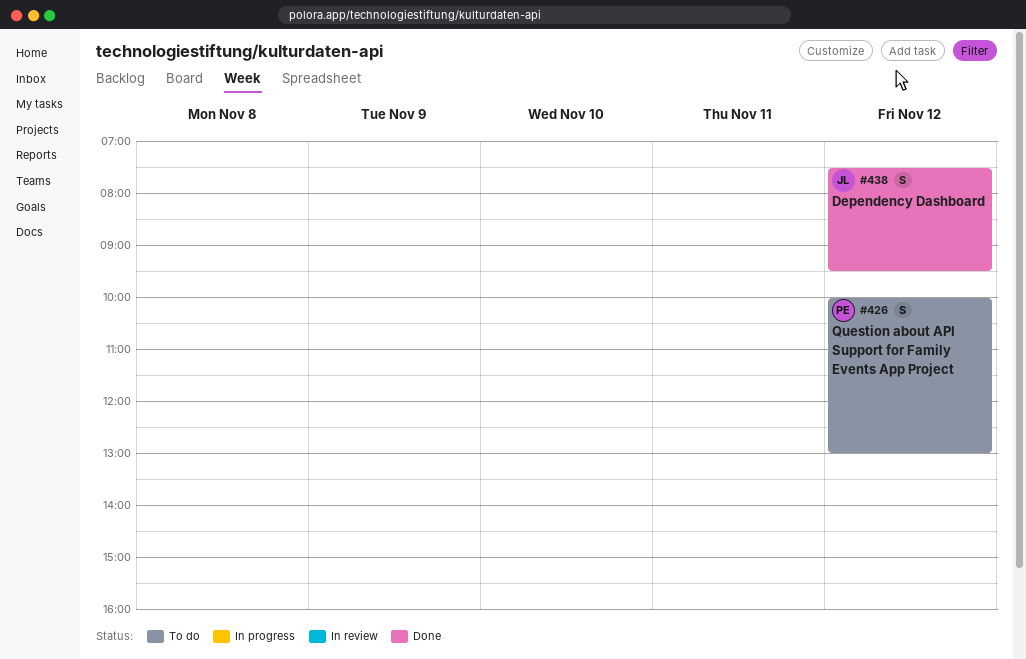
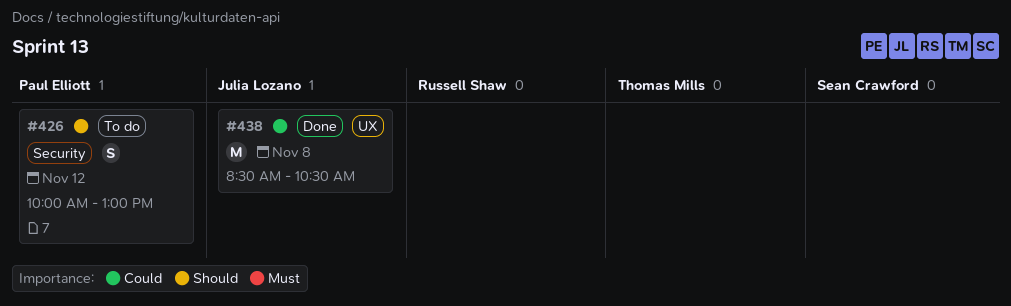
#438, estimate: S -> M
#438, day: Nov 12 -> Nov 8
#438, begins: 07:30 -> 08:30
#438, ends: 09:30 -> 10:30

